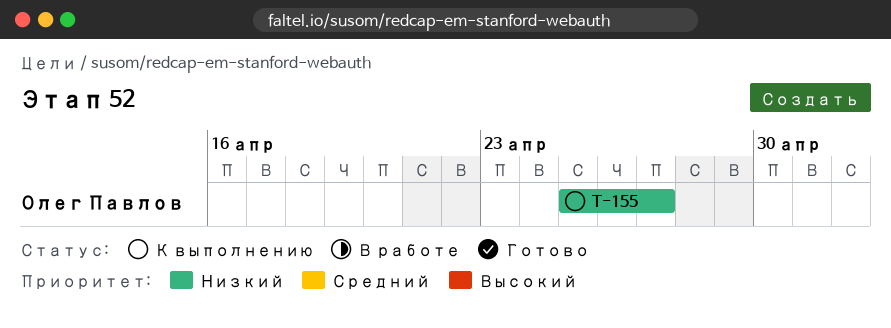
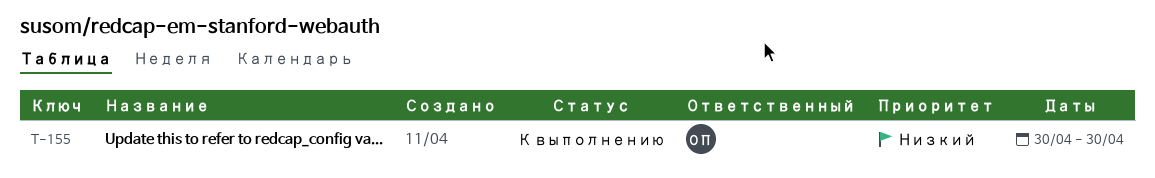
T-155, start: Apr 25 -> Apr 30
T-155, due: Apr 27 -> Apr 30

